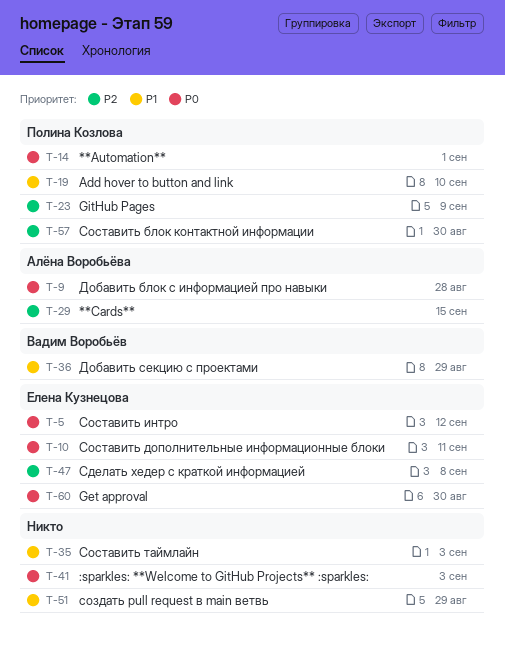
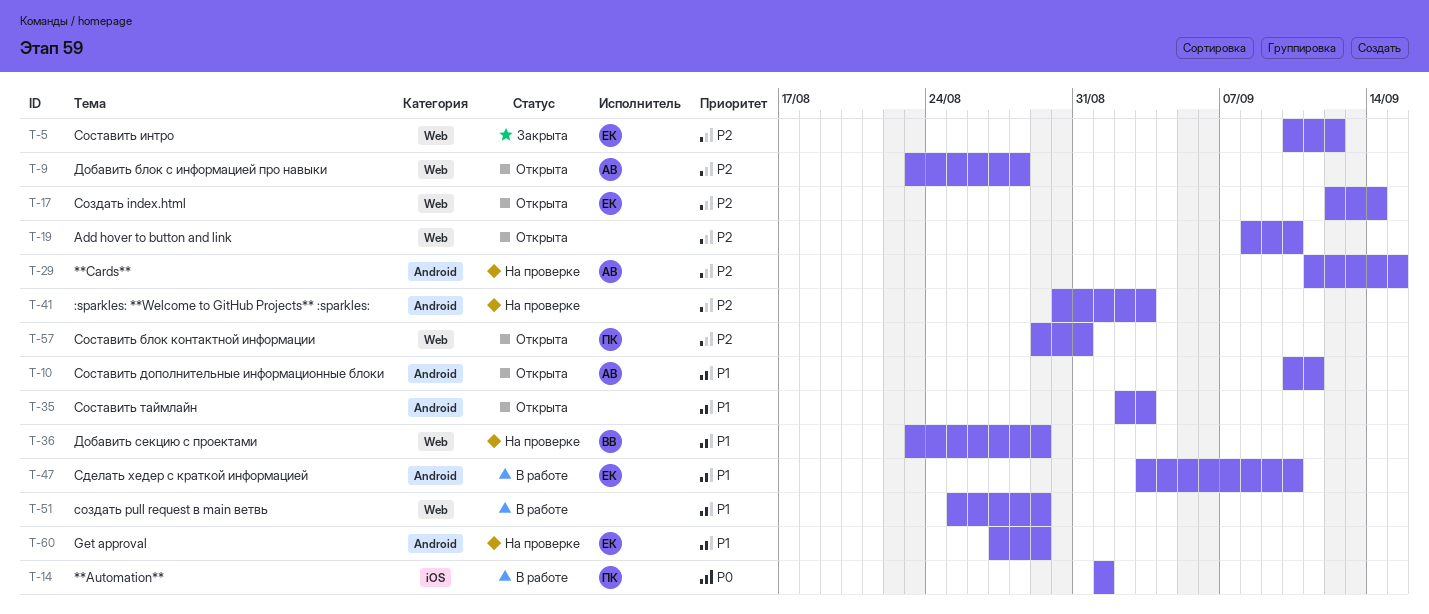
T-5, priority: P0 -> P2
T-9, priority: P0 -> P2
T-10, owner: Елена Кузнецова -> Алёна Воробьёва
T-10, priority: P0 -> P1
T-17: none -> present
T-19, owner: Полина Козлова -> none
T-19, priority: P1 -> P2
T-23: present -> none
T-41, priority: P0 -> P2
T-47, priority: P2 -> P1
T-47, due: Sep 8 -> Sep 10
T-57, due: Aug 30 -> Aug 31
T-60, priority: P0 -> P1
T-60, due: Aug 30 -> Aug 29

